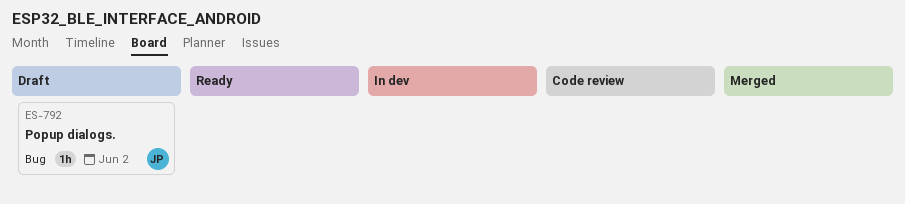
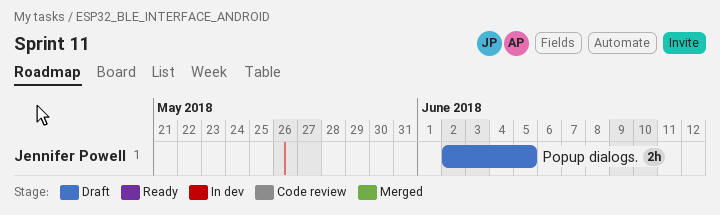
Popup dialogs., estimate: 1h -> 2h
Popup dialogs., due: Jun 2 -> Jun 5

